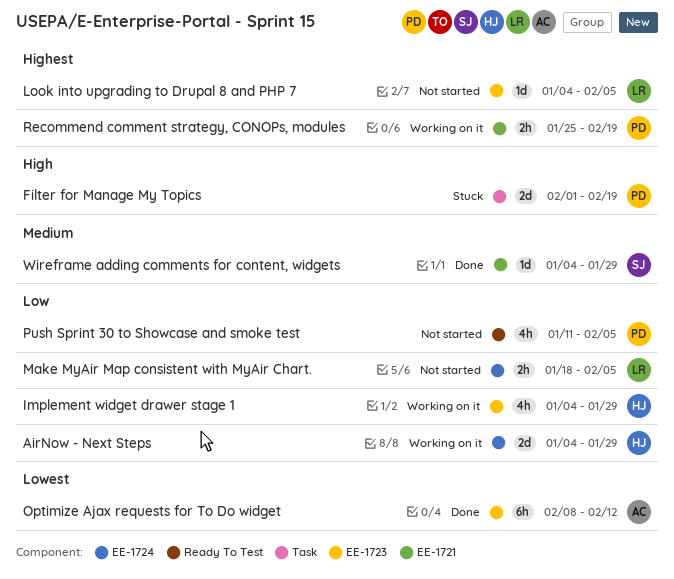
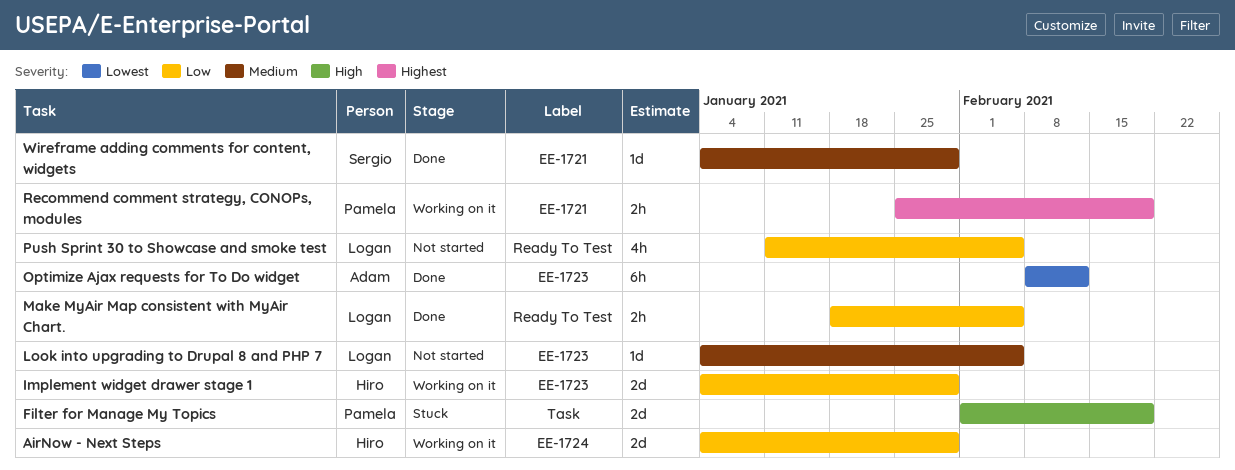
Implement widget drawer stage 1, estimate: 4h -> 2d
Look into upgrading to Drupal 8 and PHP 7, priority: Highest -> Medium
Make MyAir Map consistent with MyAir Chart., status: Not started -> Done
Make MyAir Map consistent with MyAir Chart., label: EE-1724 -> Ready To Test
Push Sprint 30 to Showcase and smoke test, owner: Pamela -> Logan

